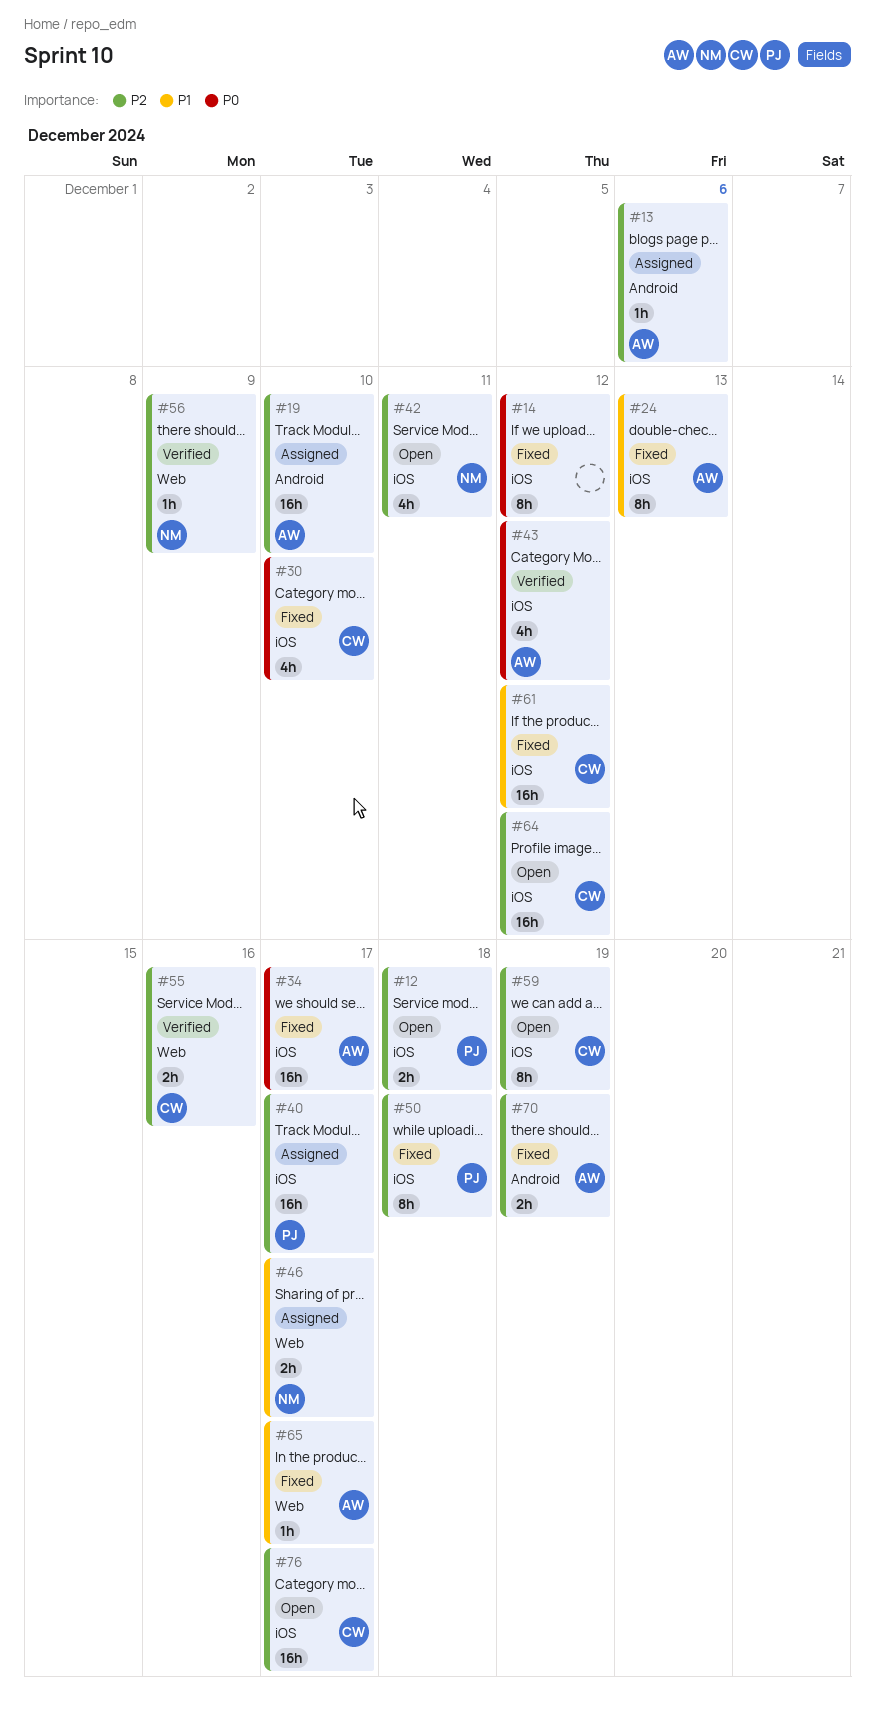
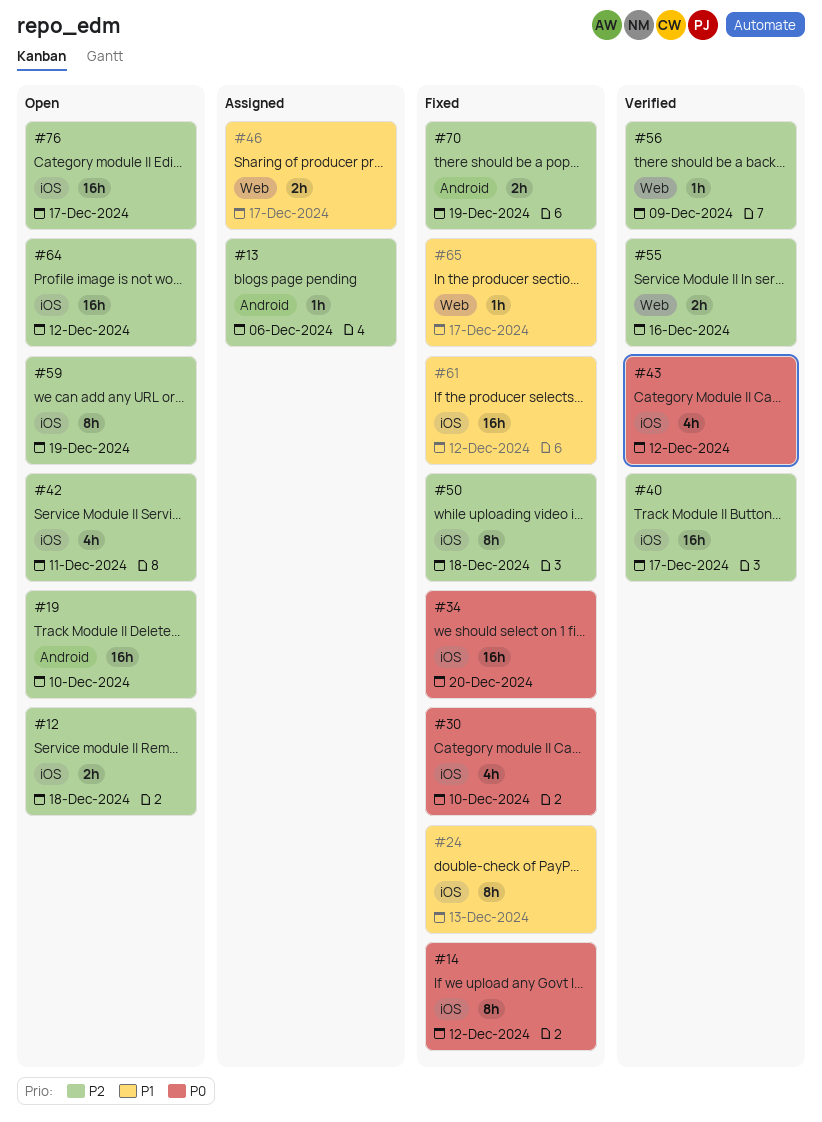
#19, status: Assigned -> Open
#34, due: Dec 17 -> Dec 20
#40, status: Assigned -> Verified

